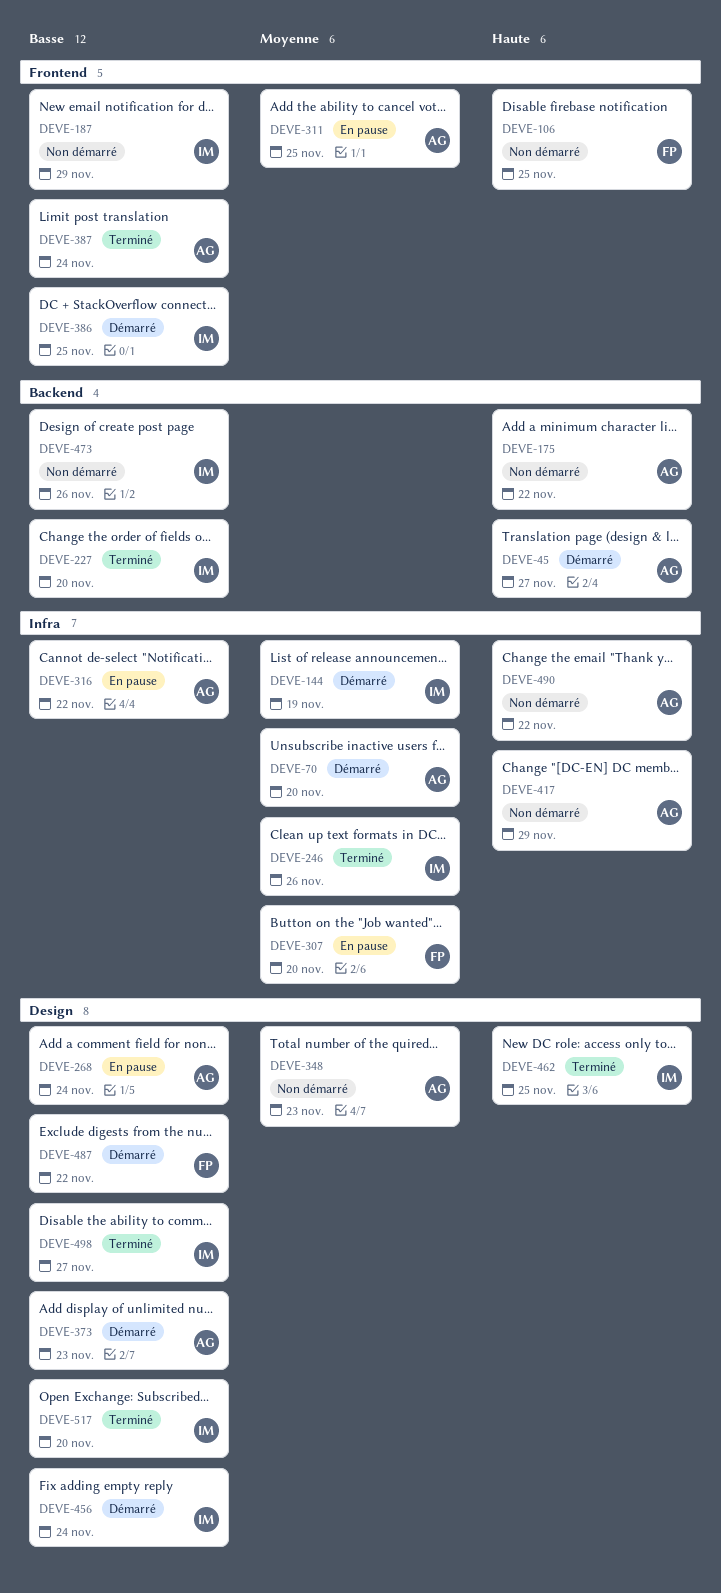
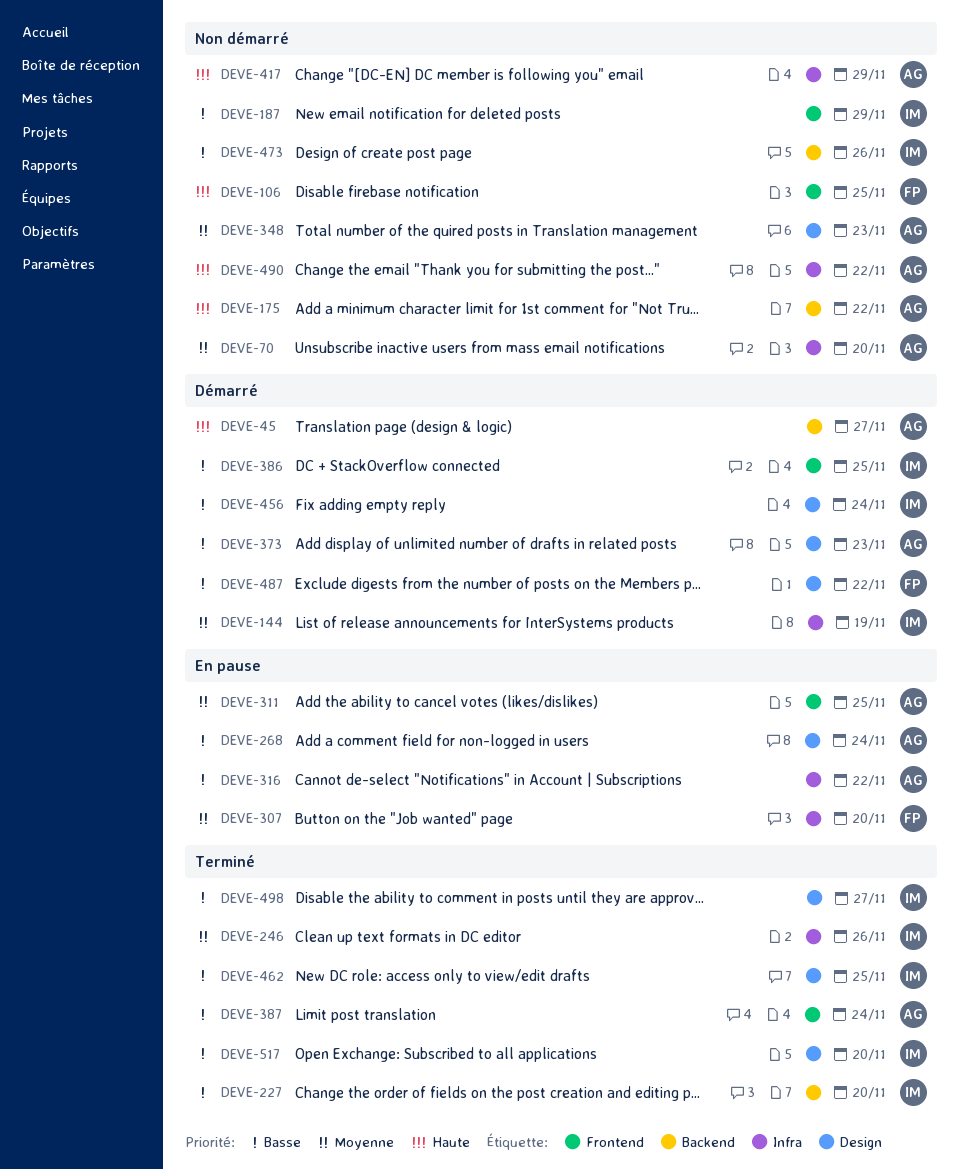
DEVE-70, status: Démarré -> Non démarré
DEVE-462, priority: Haute -> Basse

